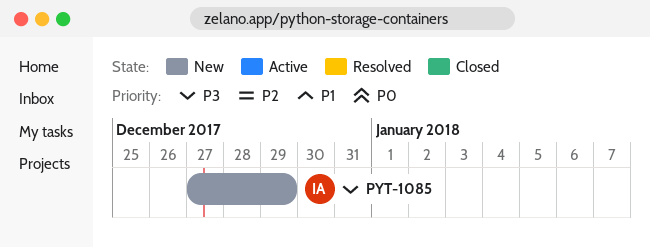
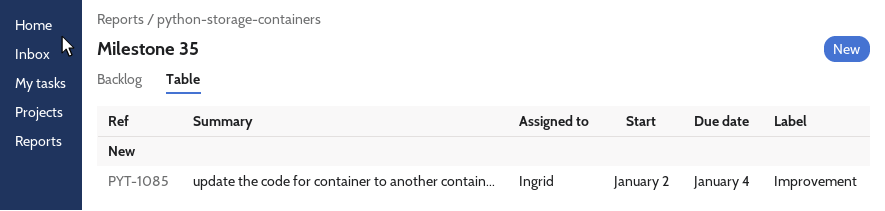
PYT-1085, start: Dec 27 -> Jan 2
PYT-1085, due: Dec 29 -> Jan 4

